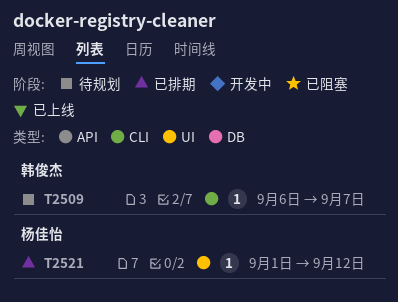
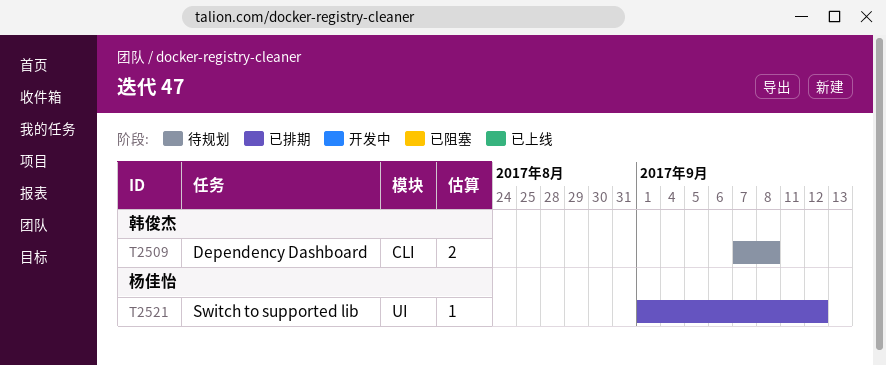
T2509, estimate: 1 -> 2
T2509, start: Sep 6 -> Sep 7
T2509, due: Sep 7 -> Sep 8

